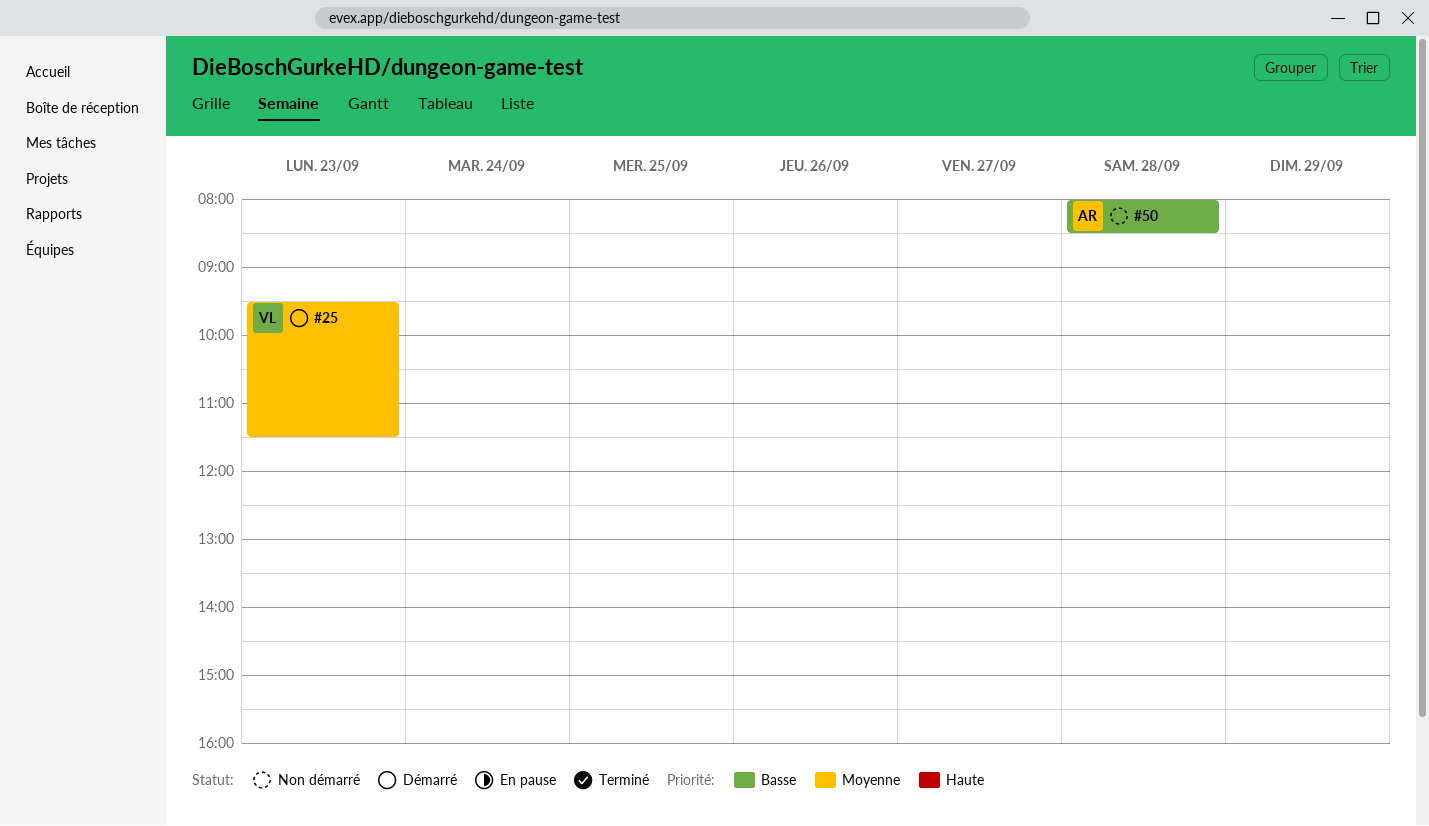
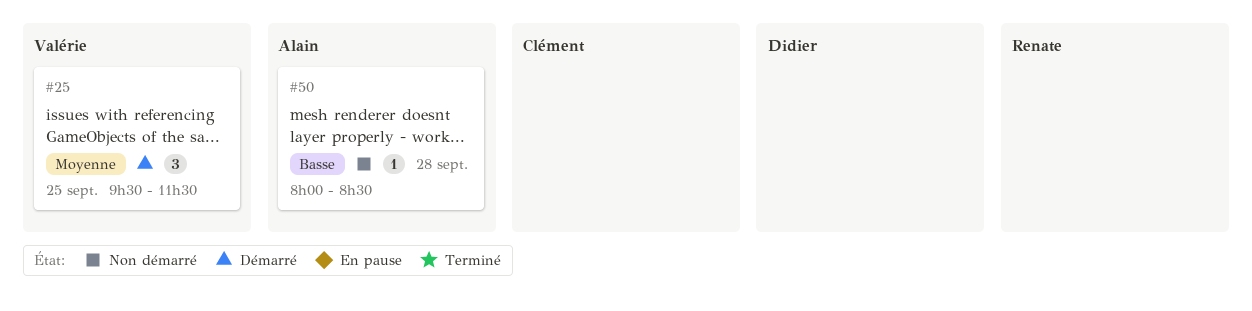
#25, day: Sep 23 -> Sep 25

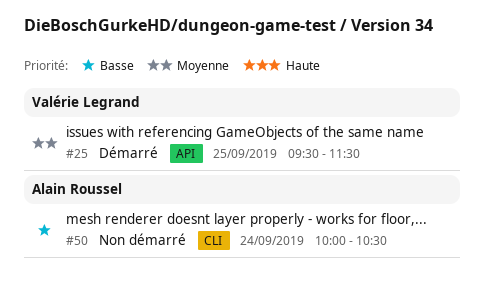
#50, day: Sep 28 -> Sep 24
#50, begins: 08:00 -> 10:00
#50, ends: 08:30 -> 10:30

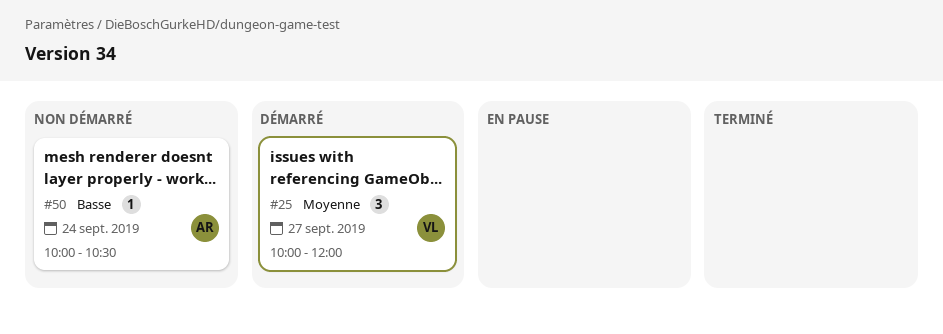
#25, day: Sep 25 -> Sep 27
#25, begins: 09:30 -> 10:00
#25, ends: 11:30 -> 12:00

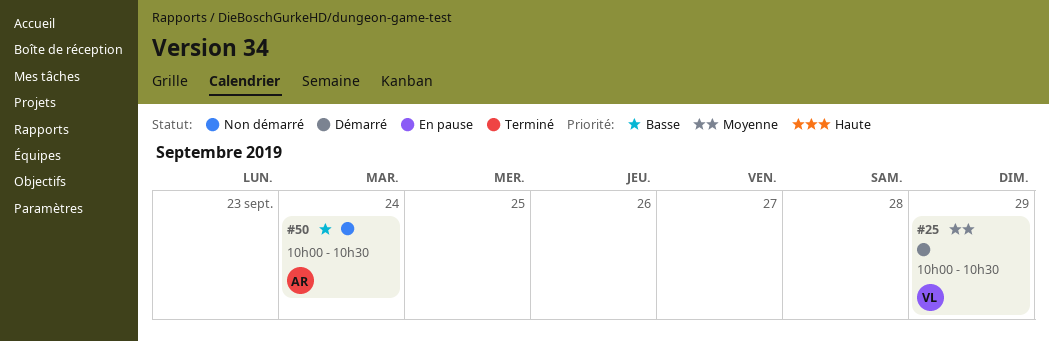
#25, day: Sep 27 -> Sep 29
#25, ends: 12:00 -> 10:30

